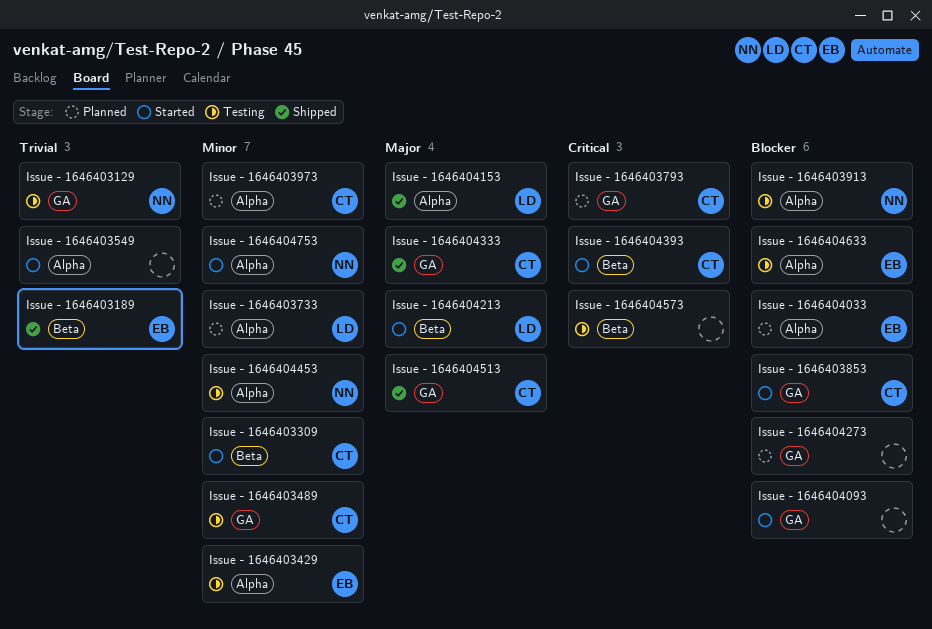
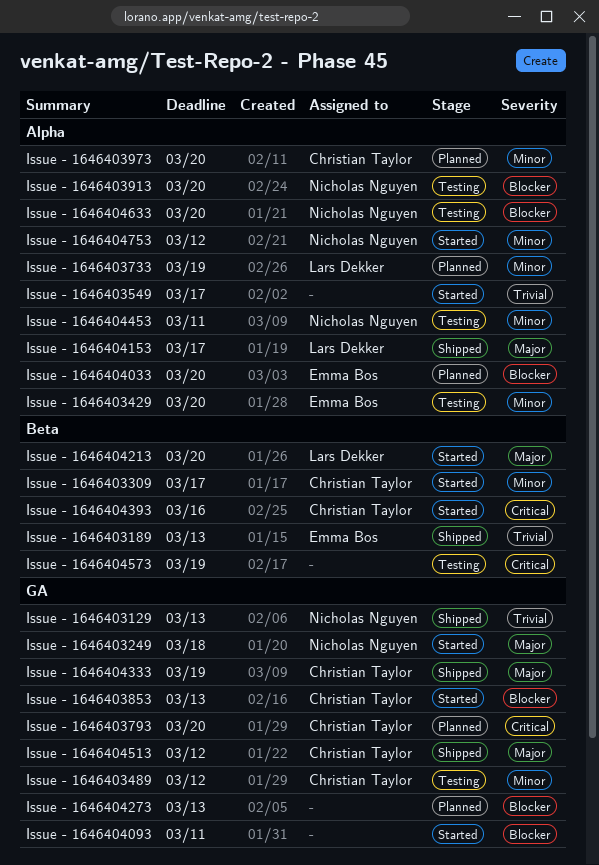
Issue - 1646403129, status: Testing -> Shipped
Issue - 1646403249: none -> present
Issue - 1646404633, owner: Emma Bos -> Nicholas Nguyen

